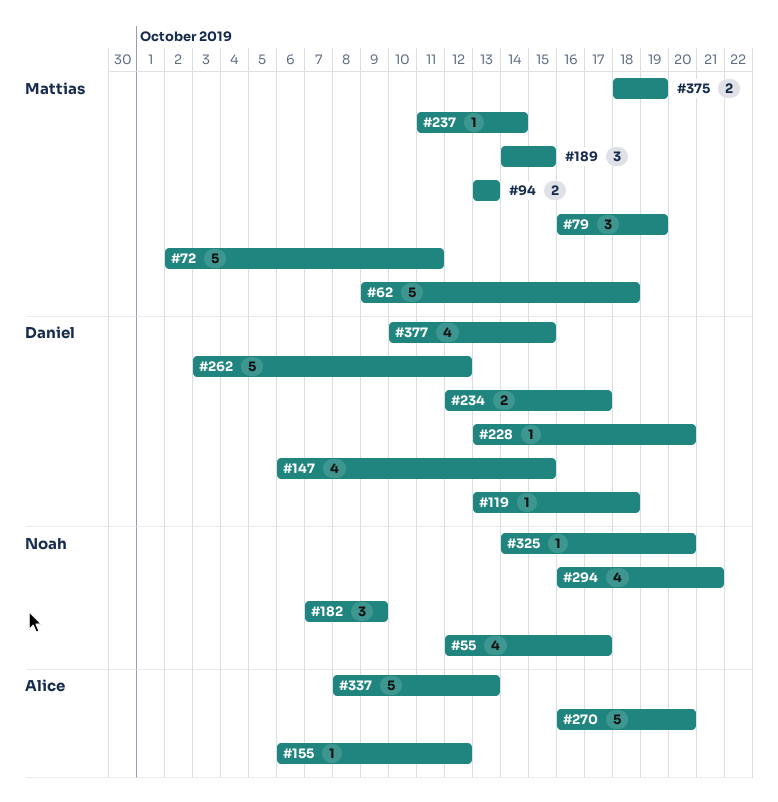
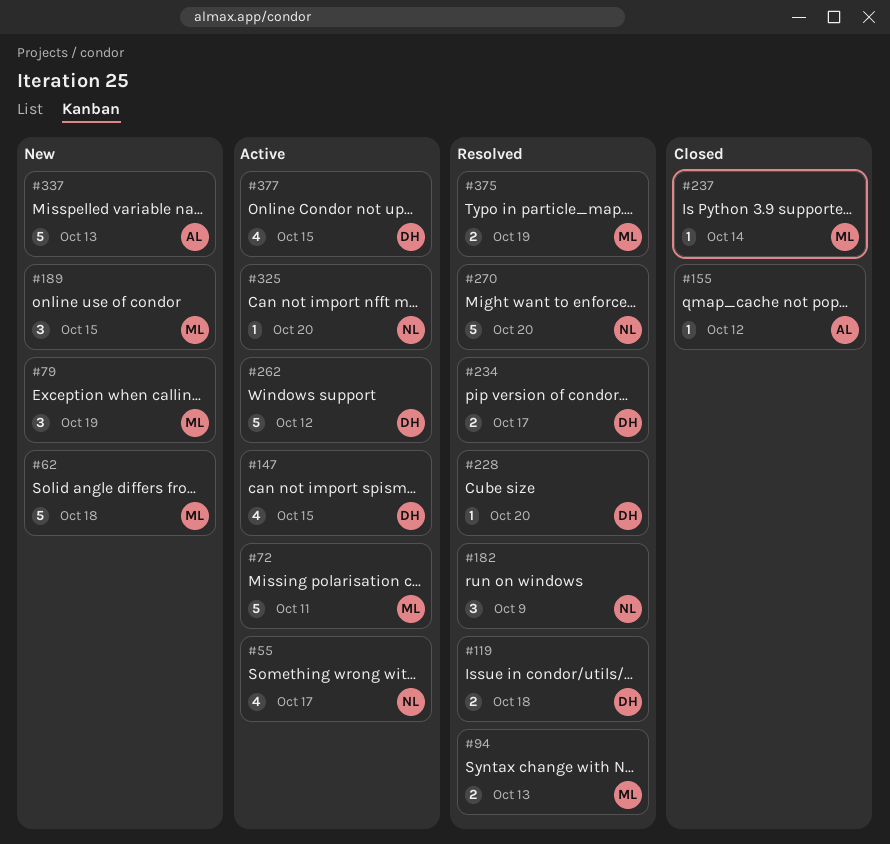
#119, estimate: 1 -> 2
#270, owner: Alice -> Noah
#294: present -> none

